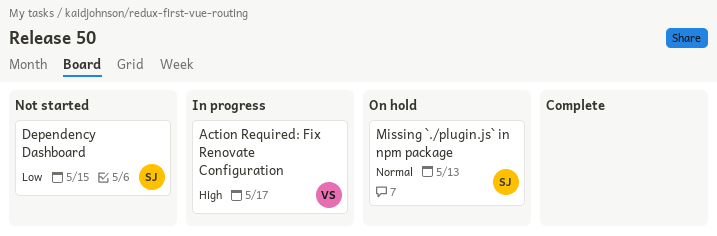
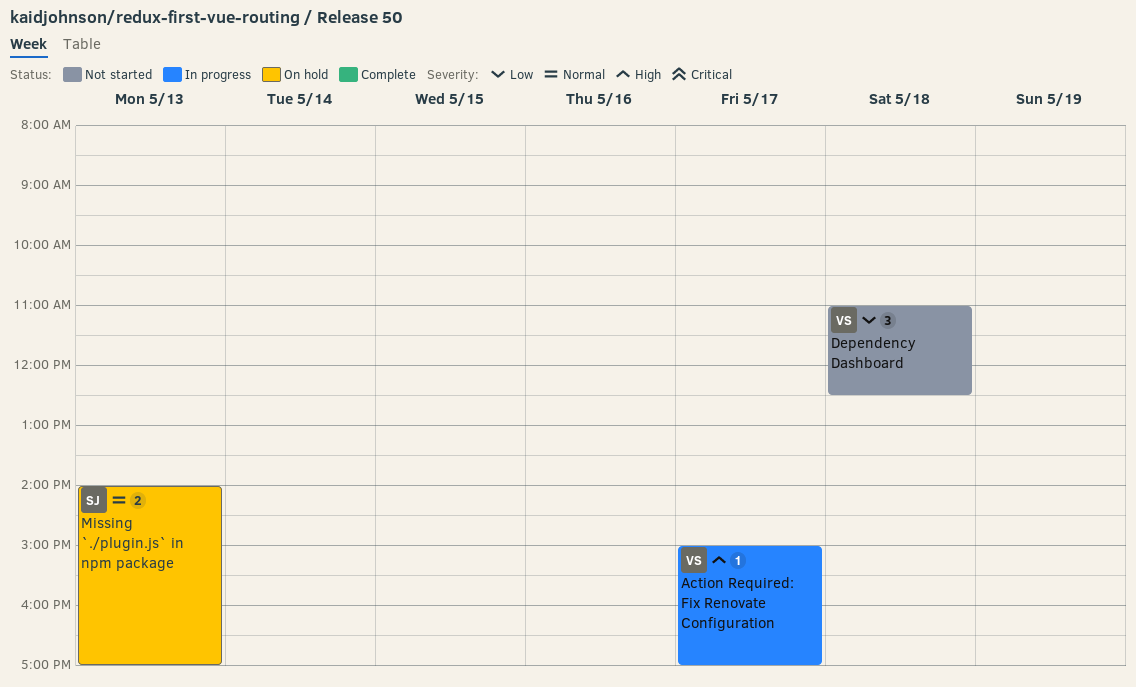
Dependency Dashboard, owner: SJ -> VS
Dependency Dashboard, day: May 15 -> May 18

